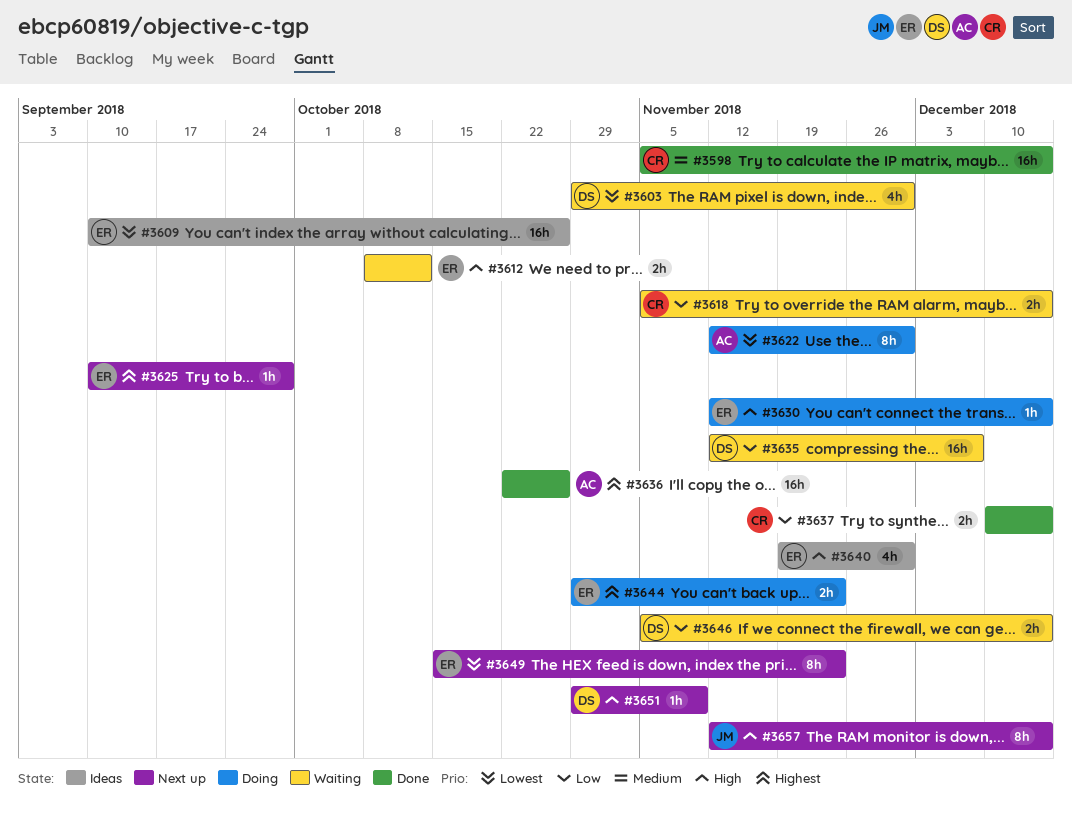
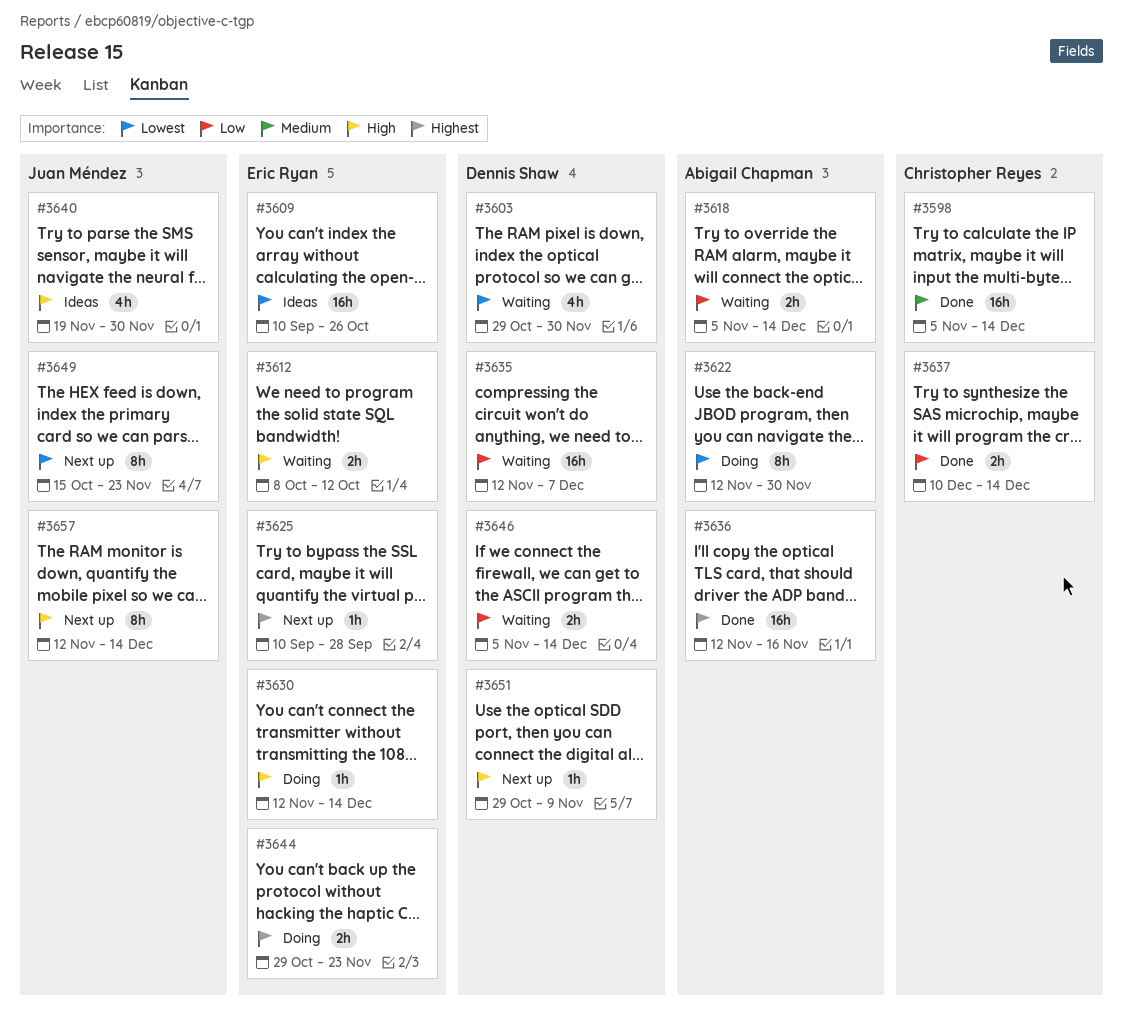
#3618, owner: Christopher Reyes -> Abigail Chapman
#3636, start: Oct 22 -> Nov 12
#3636, due: Oct 26 -> Nov 16
#3640, owner: Eric Ryan -> Juan Méndez
#3649, owner: Eric Ryan -> Juan Méndez

